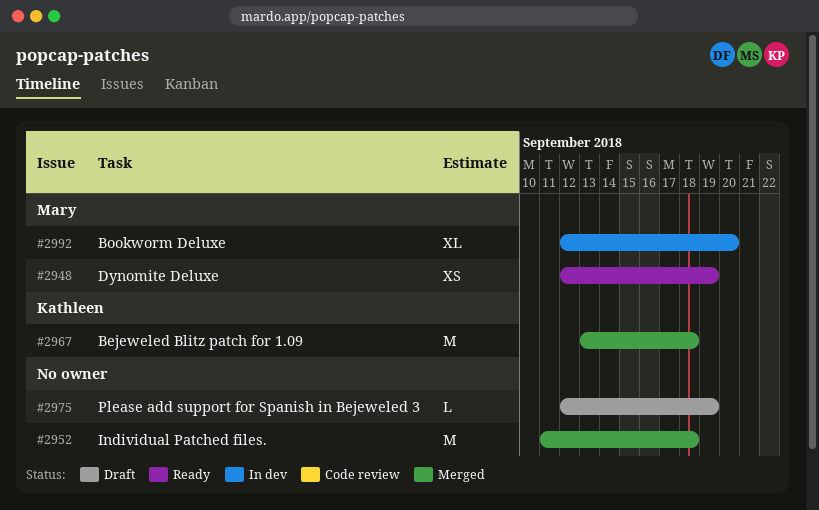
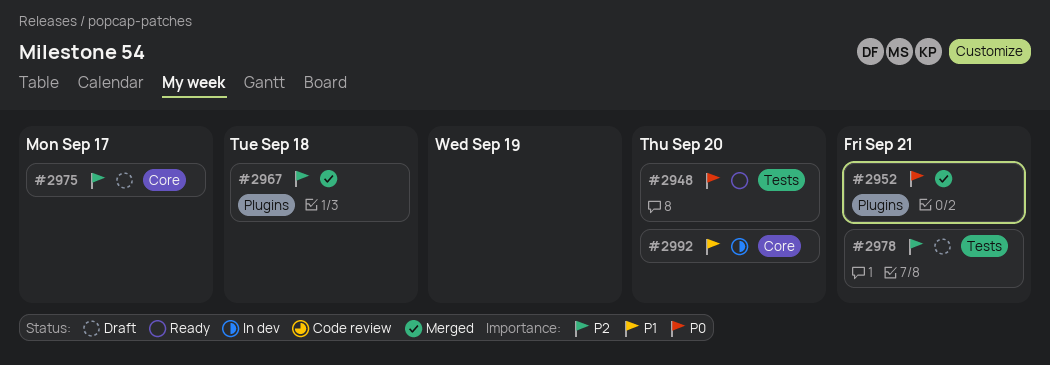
#2948, due: Sep 19 -> Sep 20
#2952, due: Sep 18 -> Sep 21
#2975, due: Sep 19 -> Sep 17
#2978: none -> present

